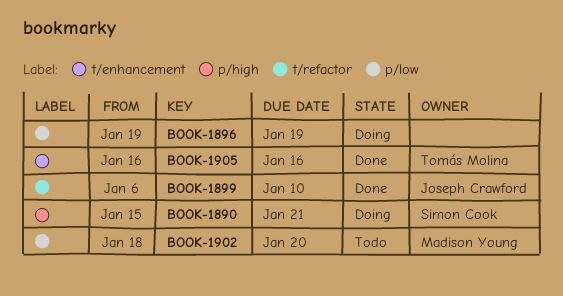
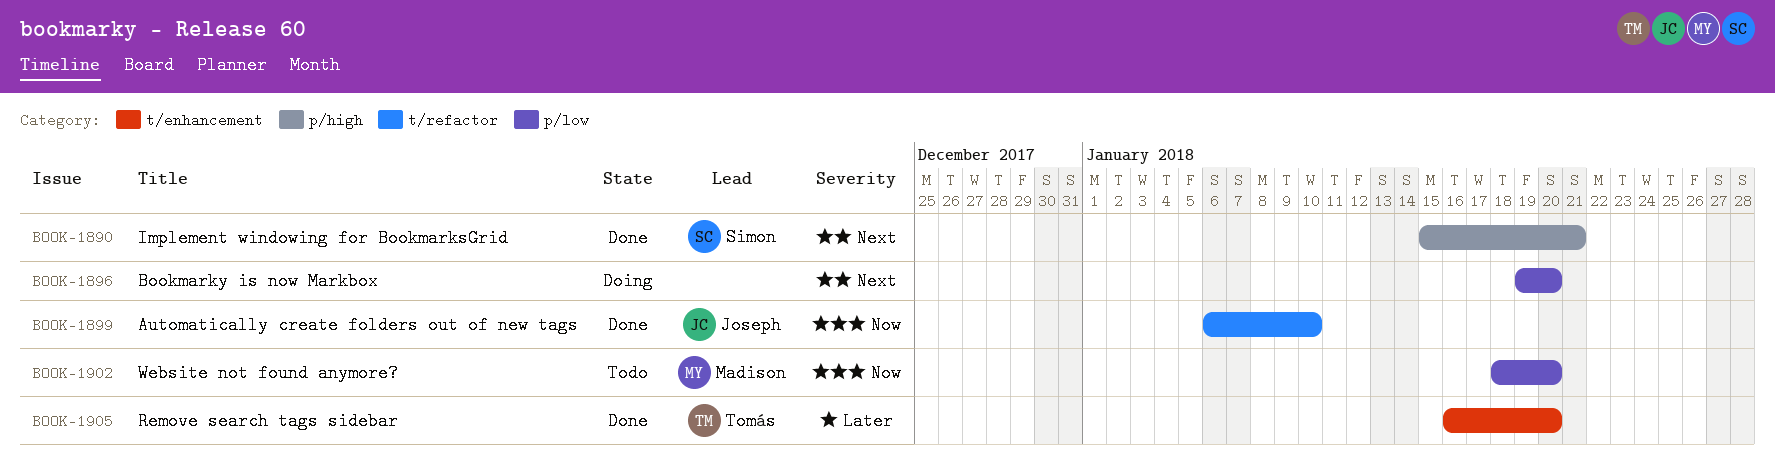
BOOK-1890, status: Doing -> Done
BOOK-1896, due: Jan 19 -> Jan 20
BOOK-1905, due: Jan 16 -> Jan 20

